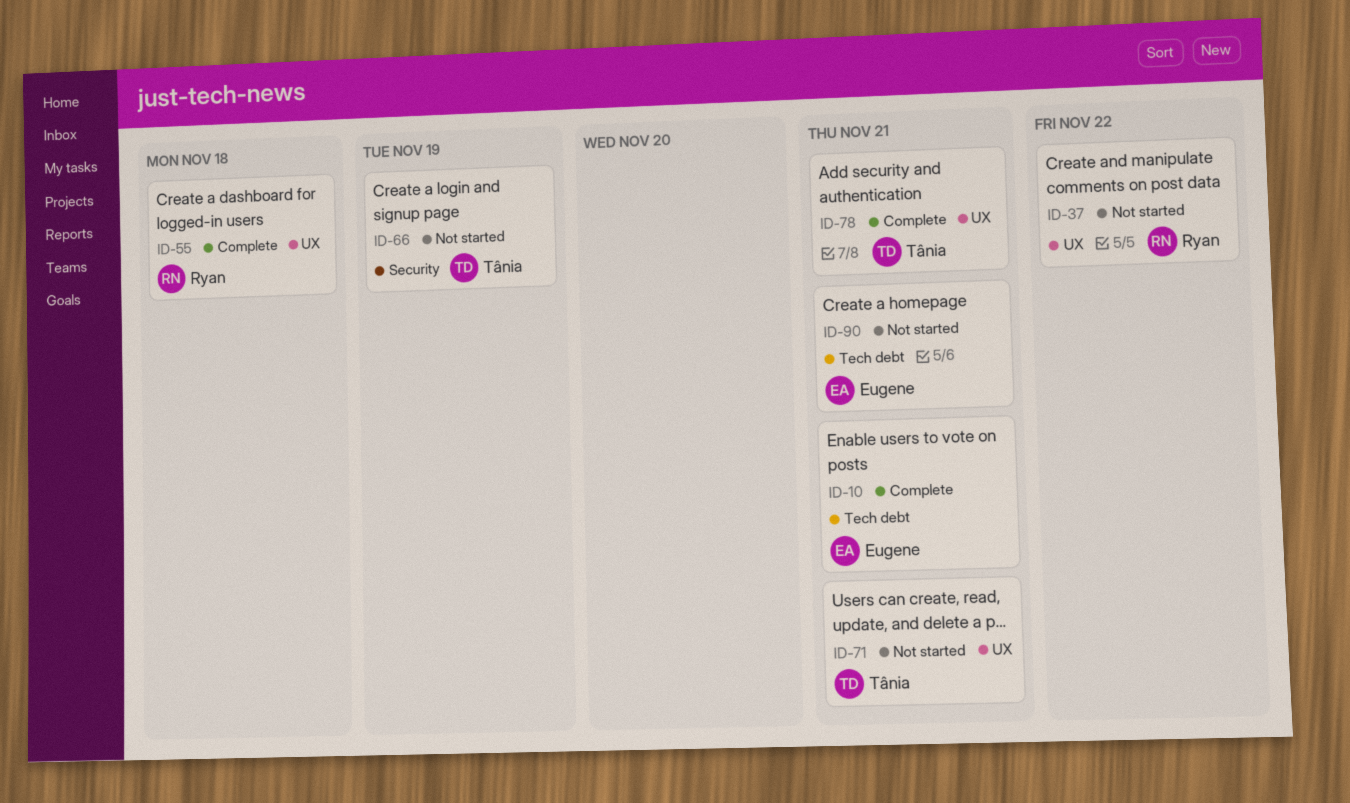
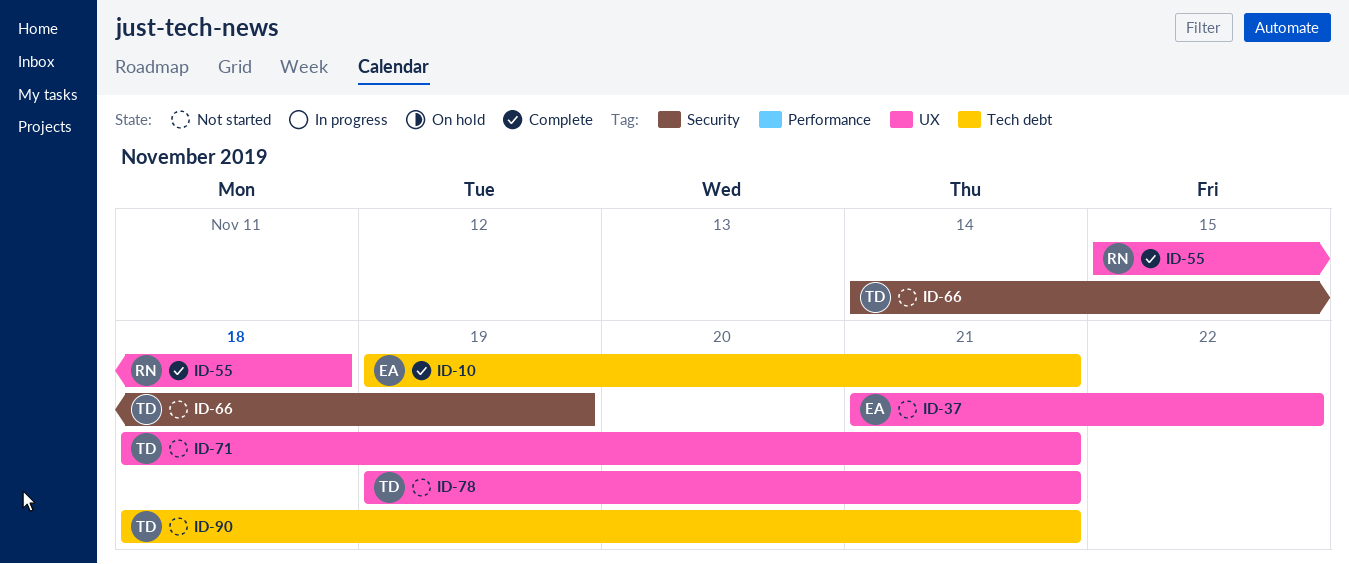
ID-37, owner: Ryan -> Eugene
ID-78, status: Complete -> Not started
ID-90, owner: Eugene -> Tânia

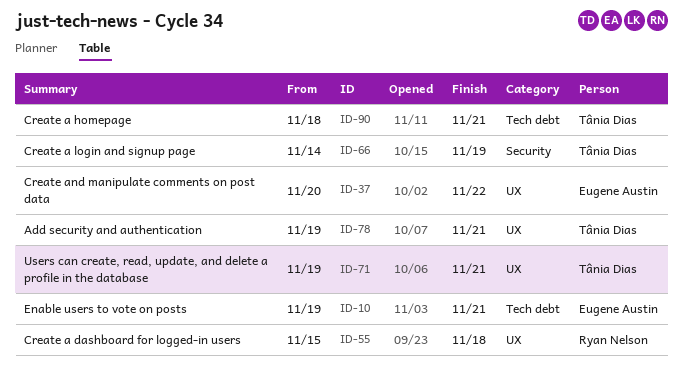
ID-37, start: Nov 21 -> Nov 20
ID-71, start: Nov 18 -> Nov 19

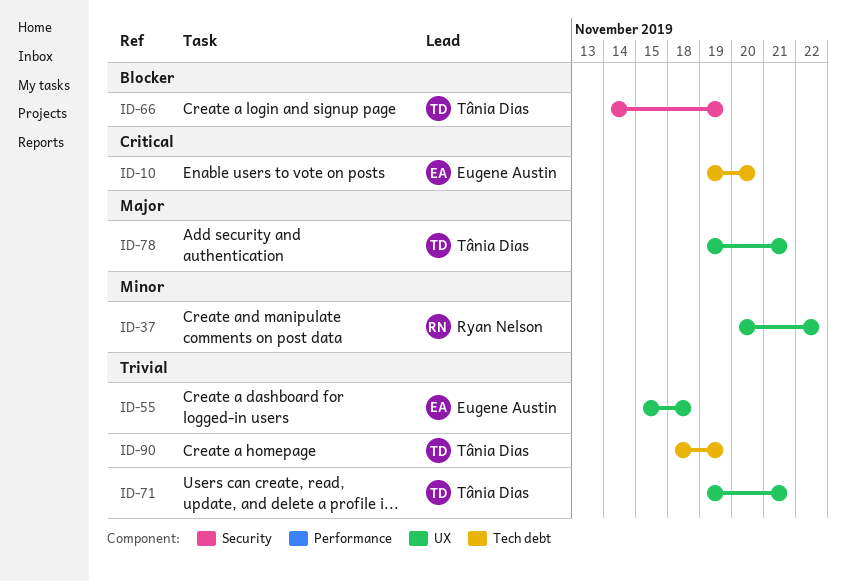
ID-10, due: Nov 21 -> Nov 20
ID-37, owner: Eugene Austin -> Ryan Nelson
ID-55, owner: Ryan Nelson -> Eugene Austin
ID-90, due: Nov 21 -> Nov 19

